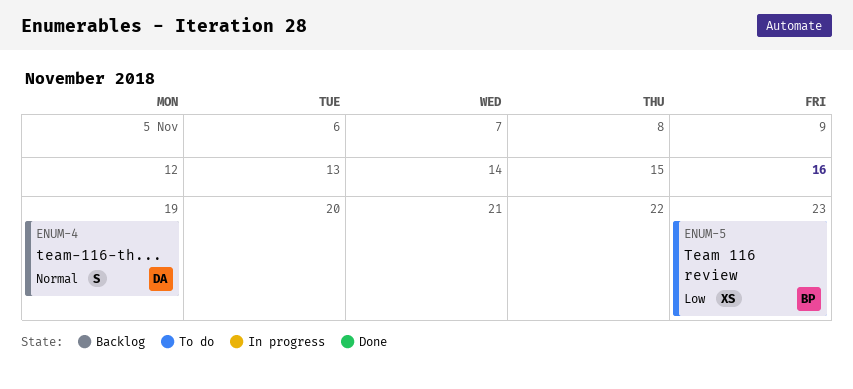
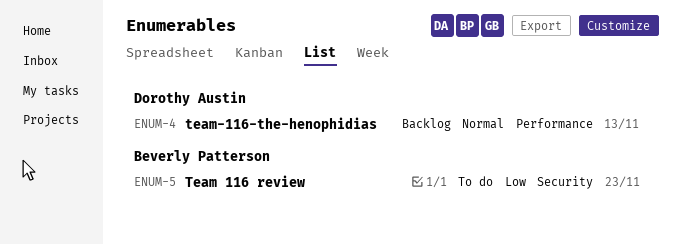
ENUM-4, due: Nov 19 -> Nov 13

